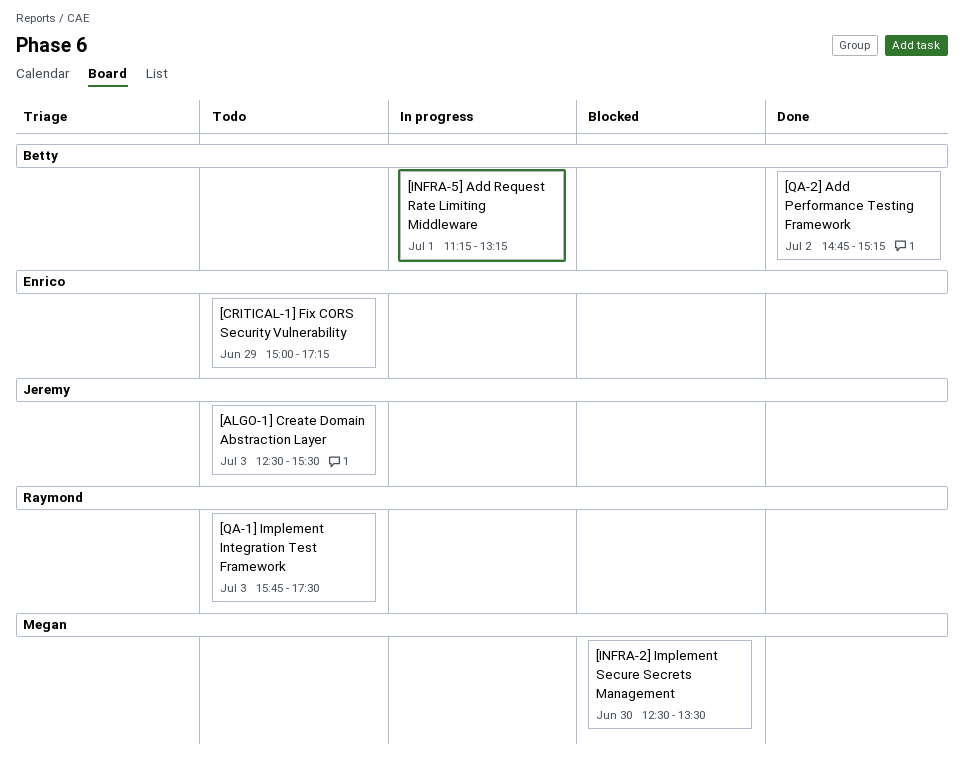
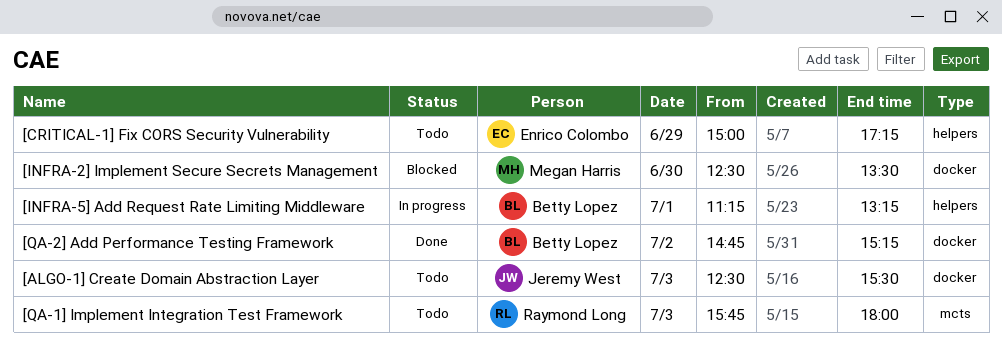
[QA-1] Implement Integration Test Framework, ends: 17:30 -> 18:00

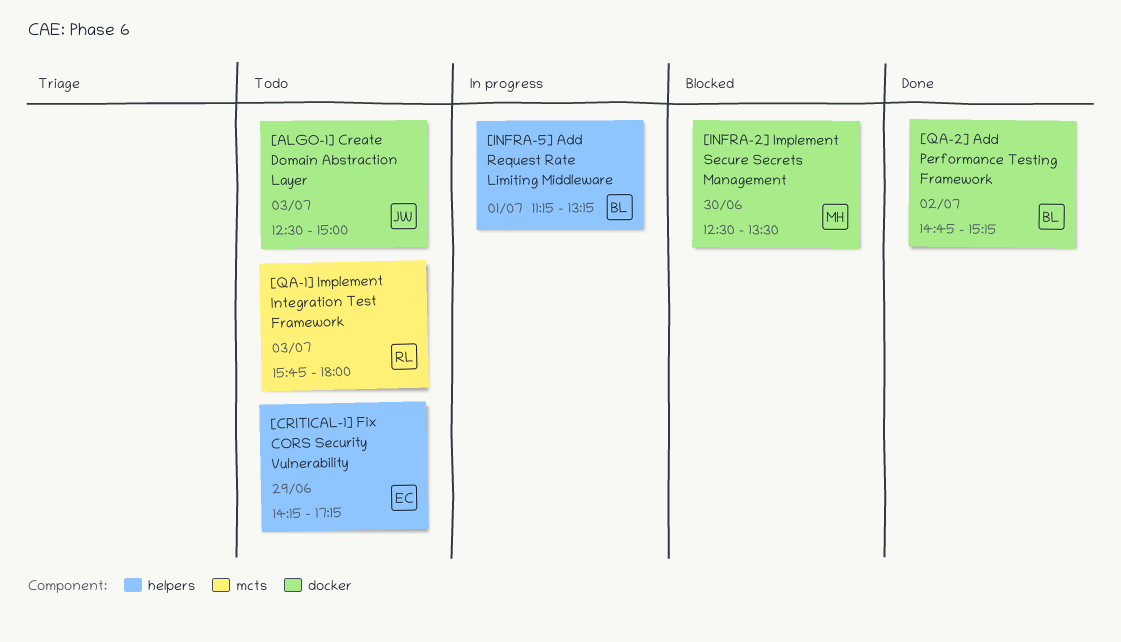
[ALGO-1] Create Domain Abstraction Layer, ends: 15:30 -> 15:00
[CRITICAL-1] Fix CORS Security Vulnerability, begins: 15:00 -> 14:15

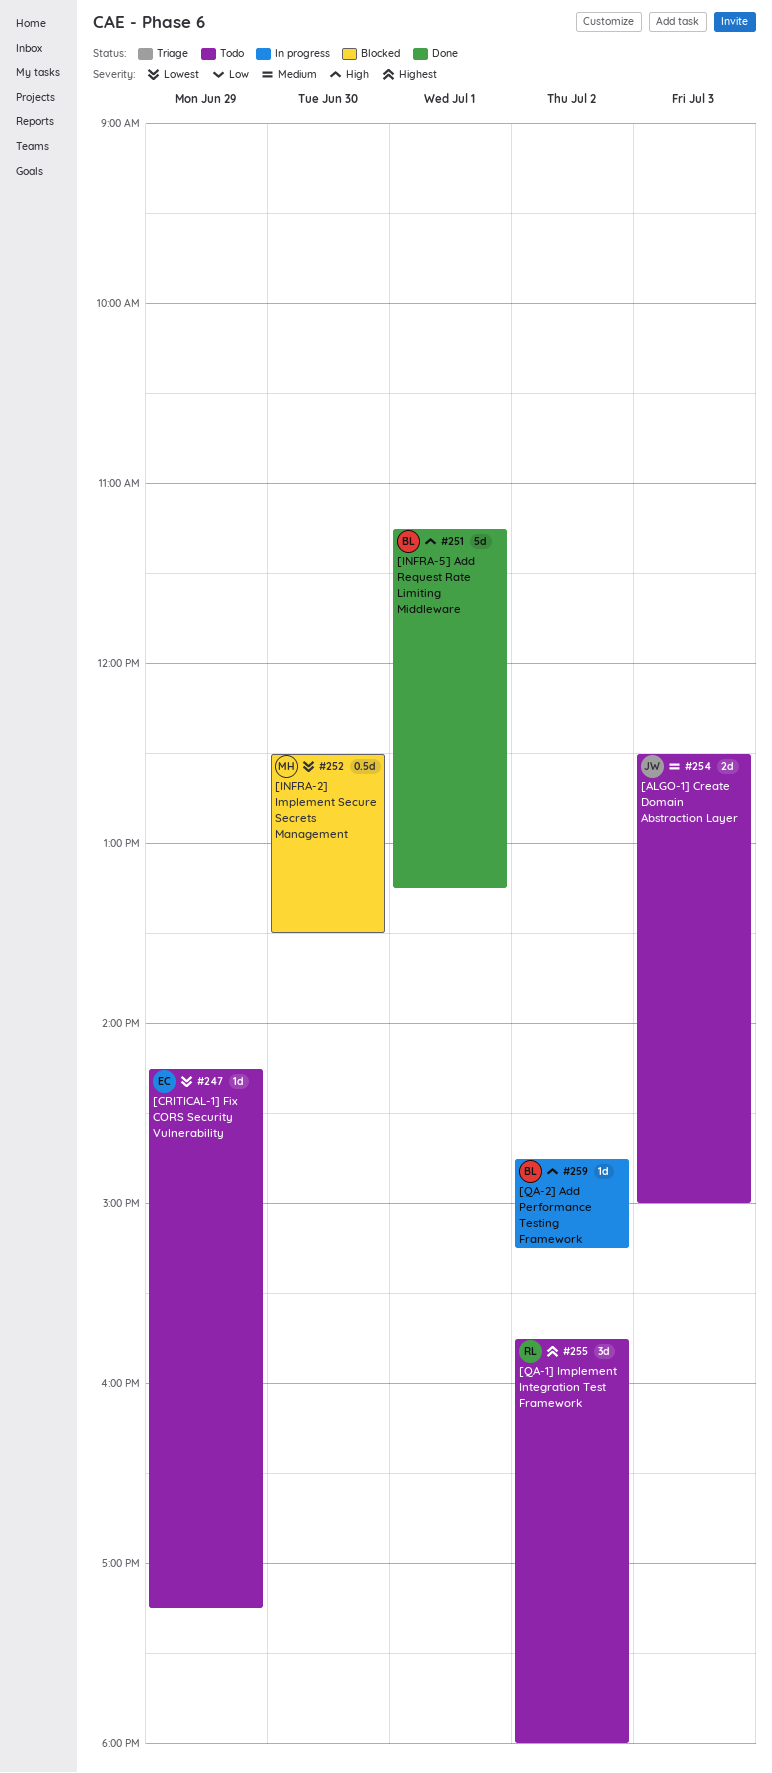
[INFRA-5] Add Request Rate Limiting Middleware, status: In progress -> Done
[QA-1] Implement Integration Test Framework, day: Jul 3 -> Jul 2
[QA-2] Add Performance Testing Framework, status: Done -> In progress

